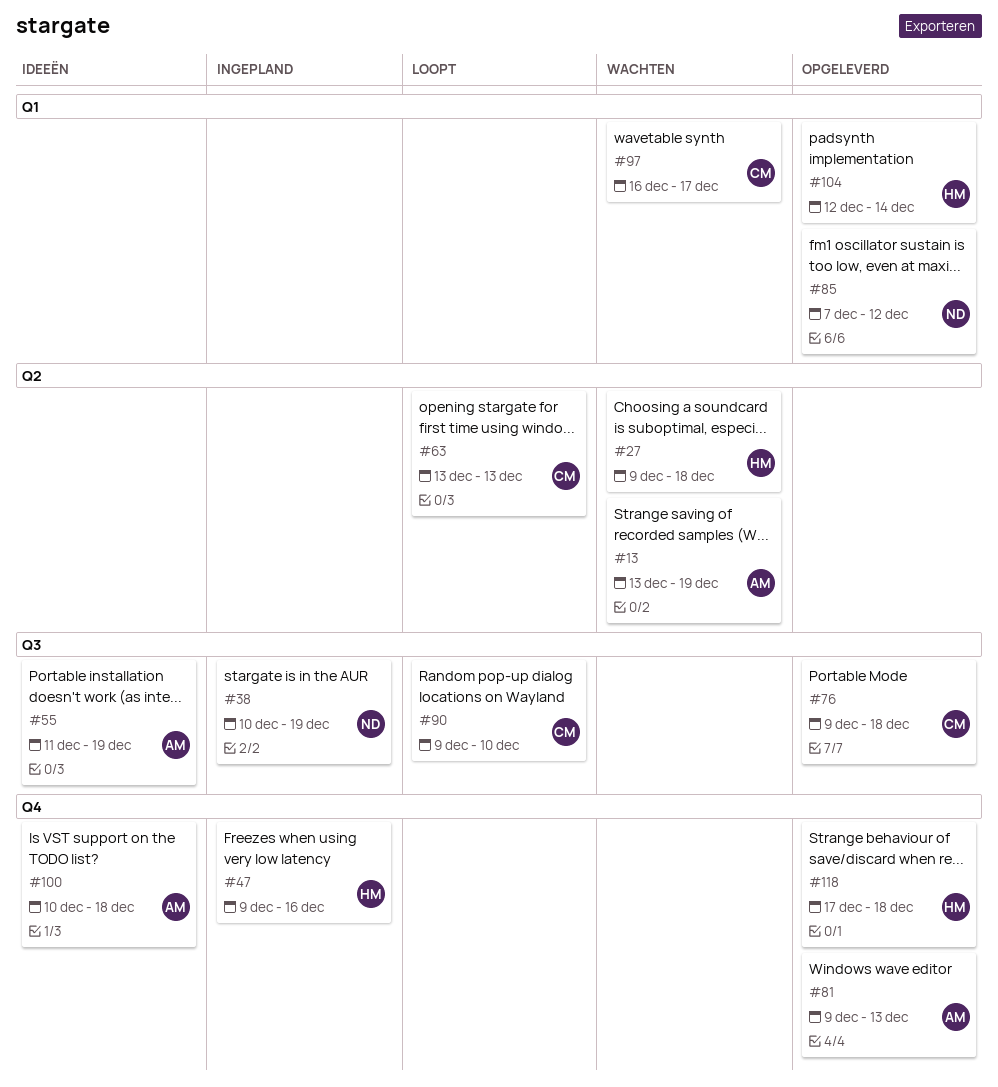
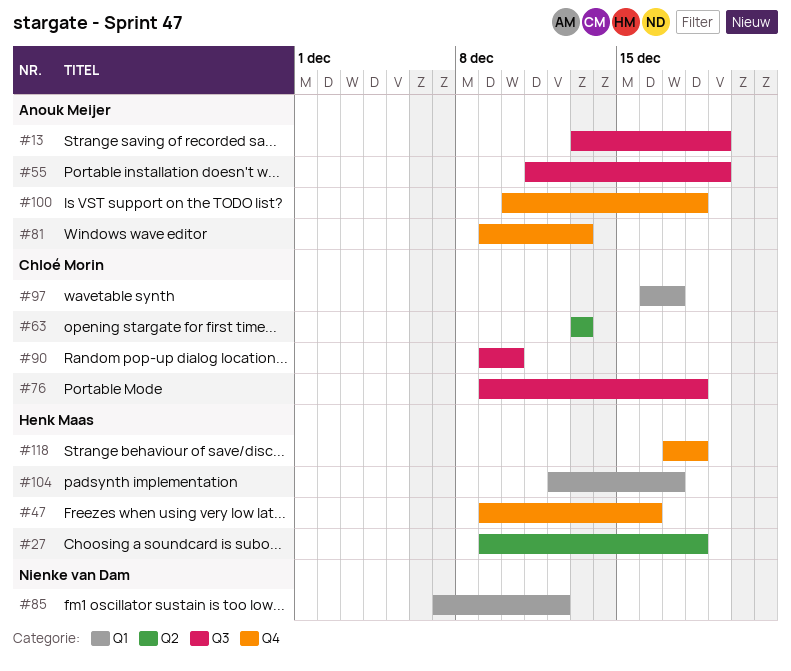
#13, label: Q2 -> Q3
#38: present -> none
#104, due: Dec 14 -> Dec 17

